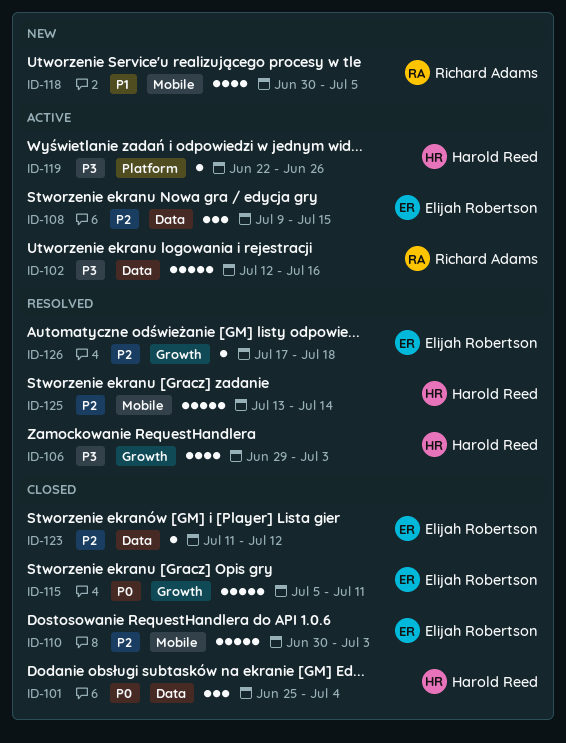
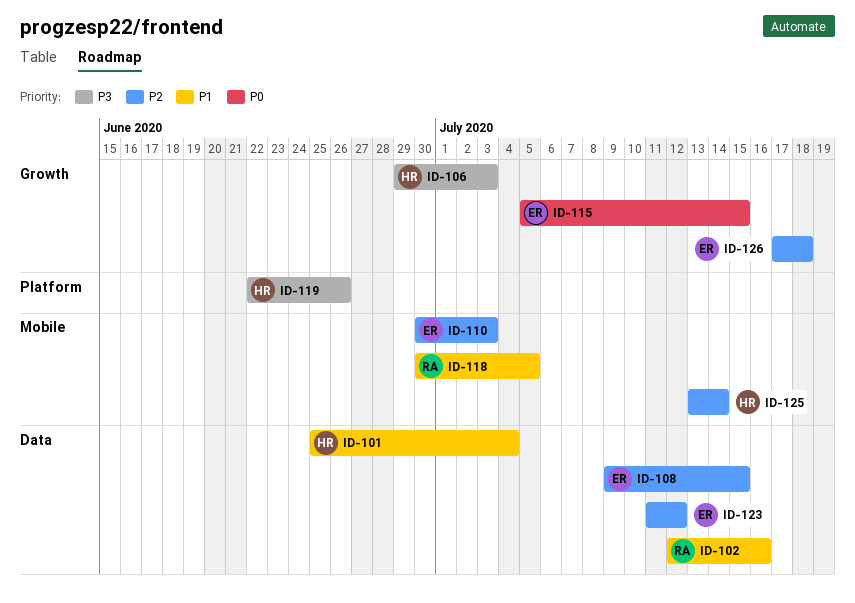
ID-101, priority: P0 -> P1
ID-102, priority: P3 -> P1
ID-115, due: Jul 11 -> Jul 15

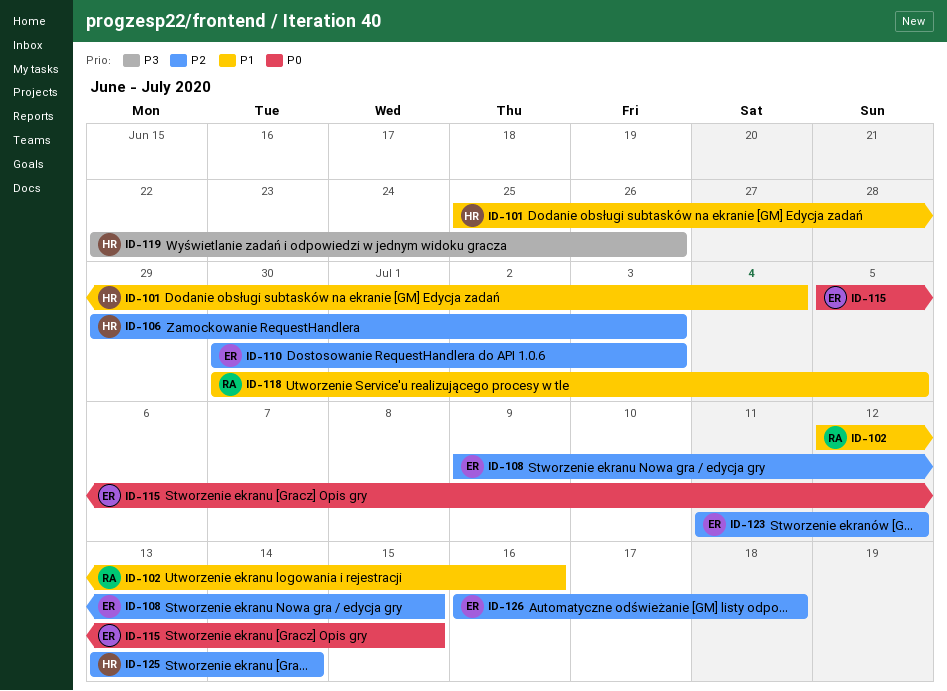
ID-106, priority: P3 -> P2
ID-126, start: Jul 17 -> Jul 16

